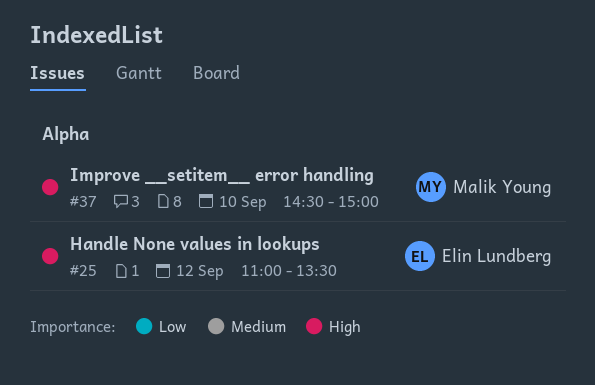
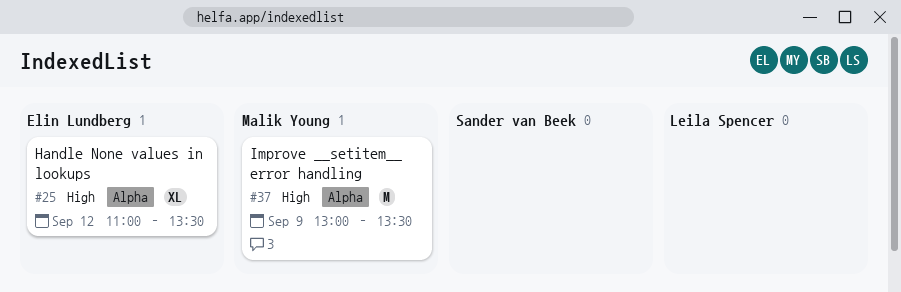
#37, day: Sep 10 -> Sep 9
#37, begins: 14:30 -> 13:00
#37, ends: 15:00 -> 13:30

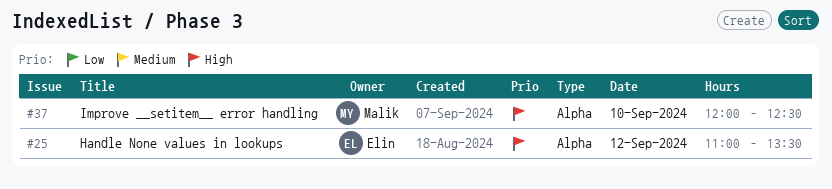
#37, day: Sep 9 -> Sep 10
#37, begins: 13:00 -> 12:00
#37, ends: 13:30 -> 12:30

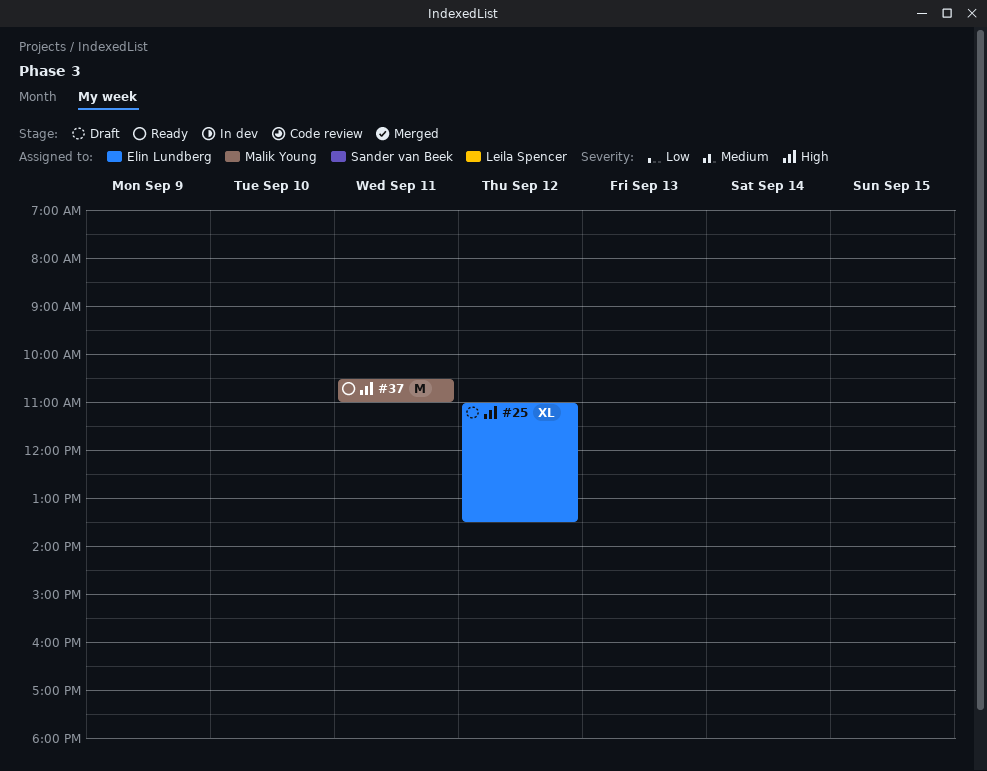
#37, day: Sep 10 -> Sep 11
#37, begins: 12:00 -> 10:30
#37, ends: 12:30 -> 11:00

